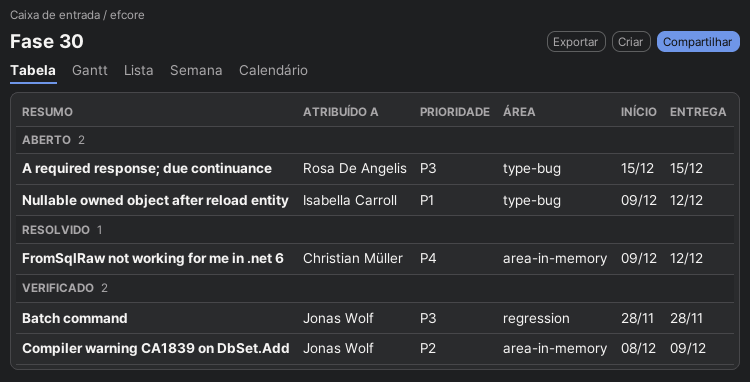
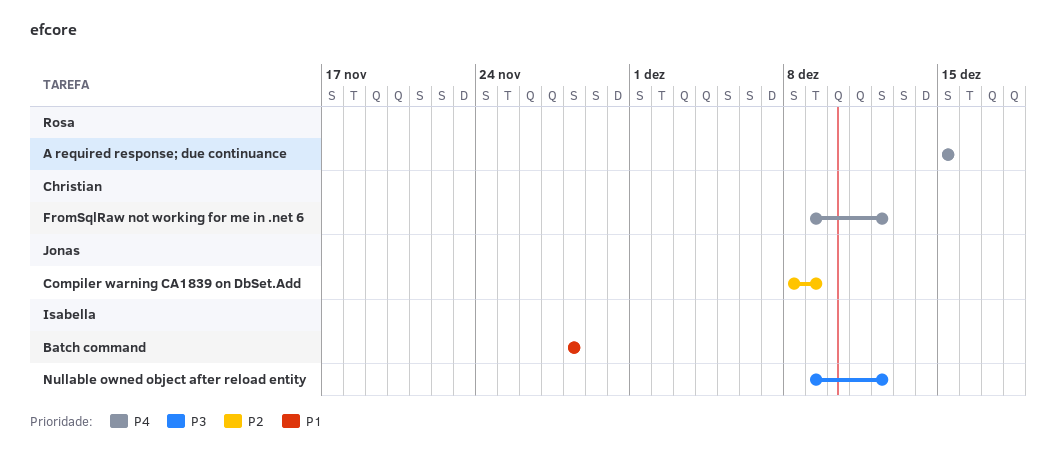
A required response; due continuance, priority: P3 -> P4
Batch command, owner: Jonas Wolf -> Isabella Carroll
Batch command, priority: P3 -> P1
Nullable owned object after reload entity, priority: P1 -> P3

